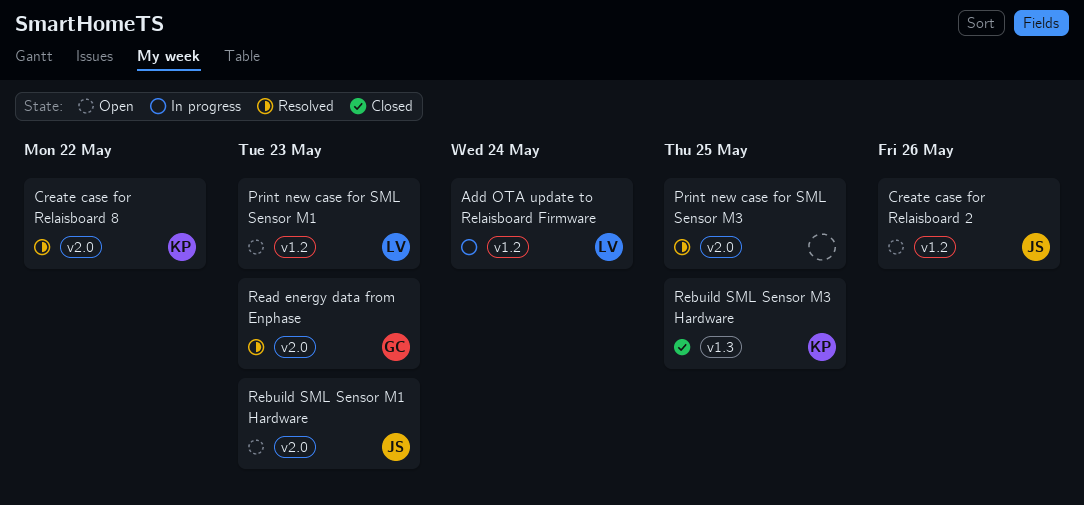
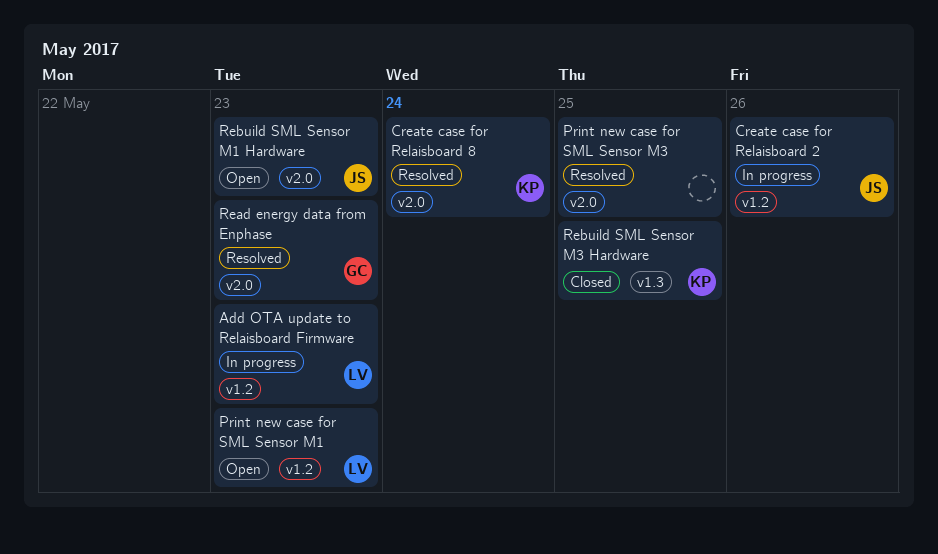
Add OTA update to Relaisboard Firmware, due: May 24 -> May 23
Create case for Relaisboard 2, status: Open -> In progress
Create case for Relaisboard 8, due: May 22 -> May 24

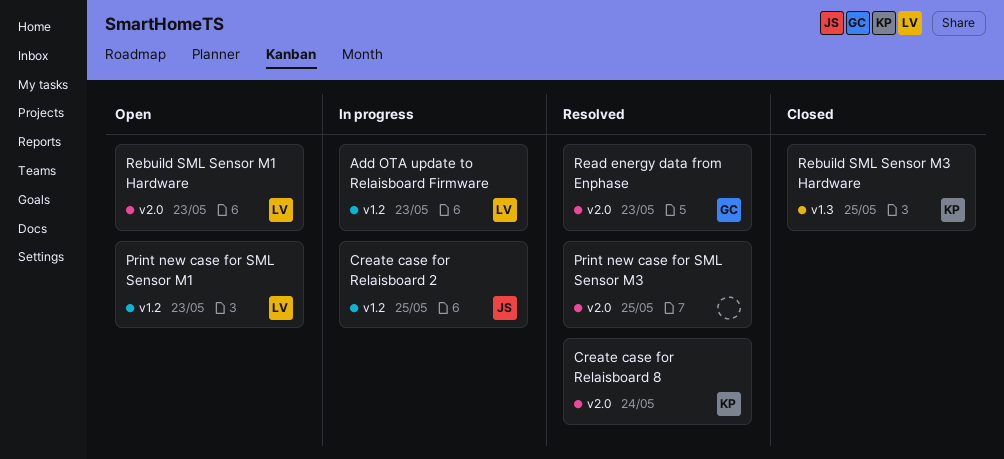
Create case for Relaisboard 2, due: May 26 -> May 25
Rebuild SML Sensor M1 Hardware, owner: JS -> LV

